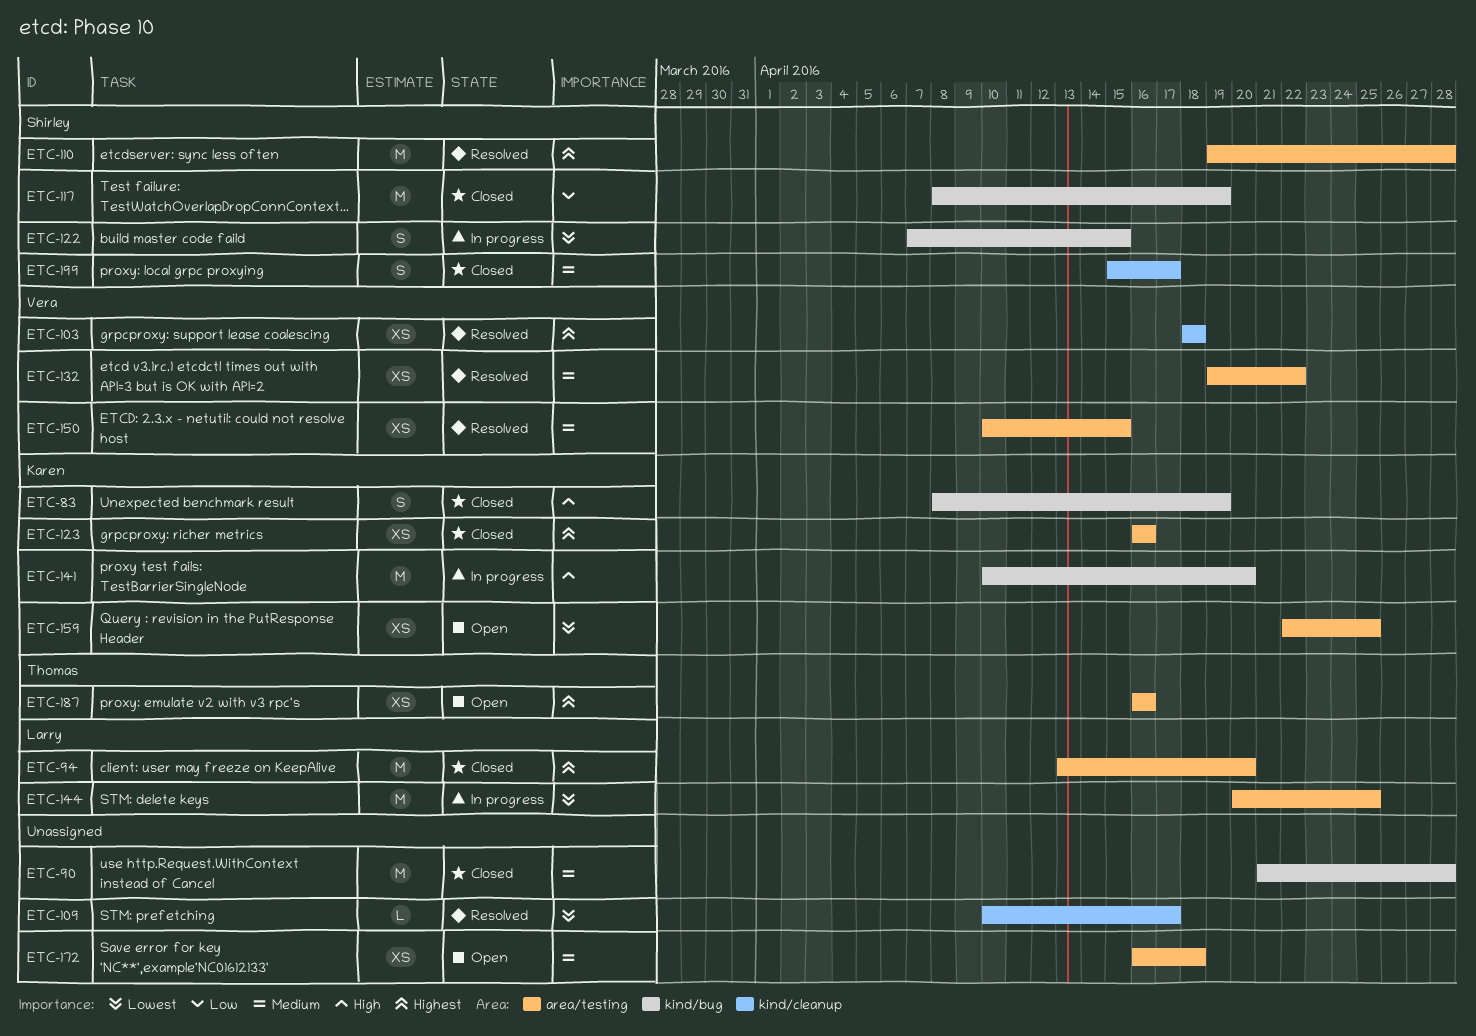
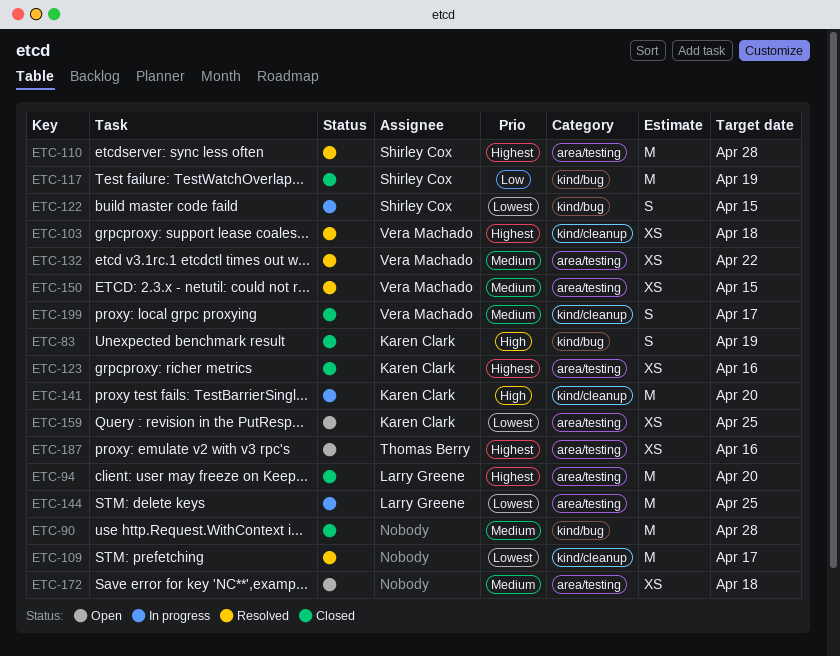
ETC-109, estimate: L -> M
ETC-141, label: kind/bug -> kind/cleanup
ETC-199, owner: Shirley Cox -> Vera Machado

